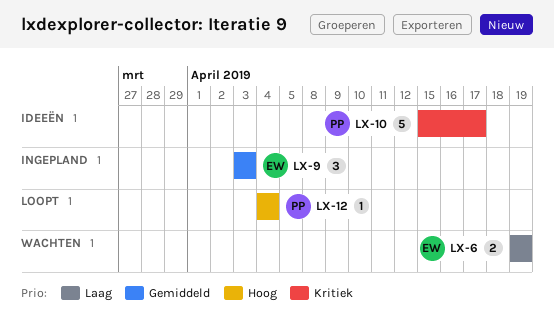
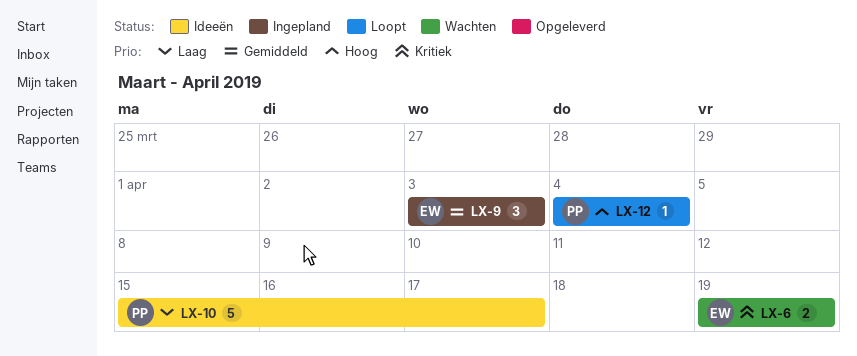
LX-6, priority: Laag -> Kritiek
LX-10, priority: Kritiek -> Laag

